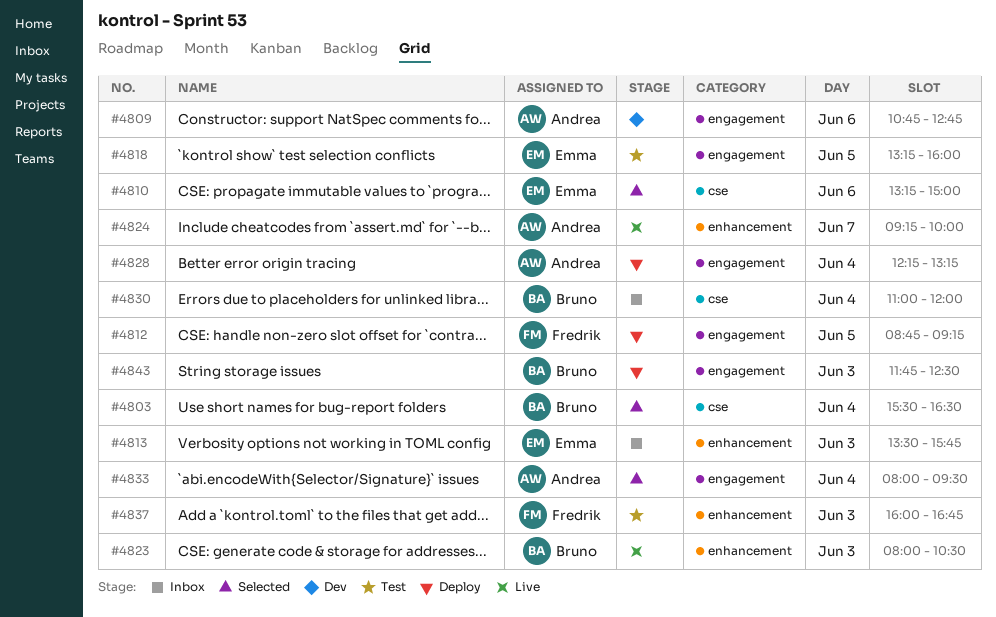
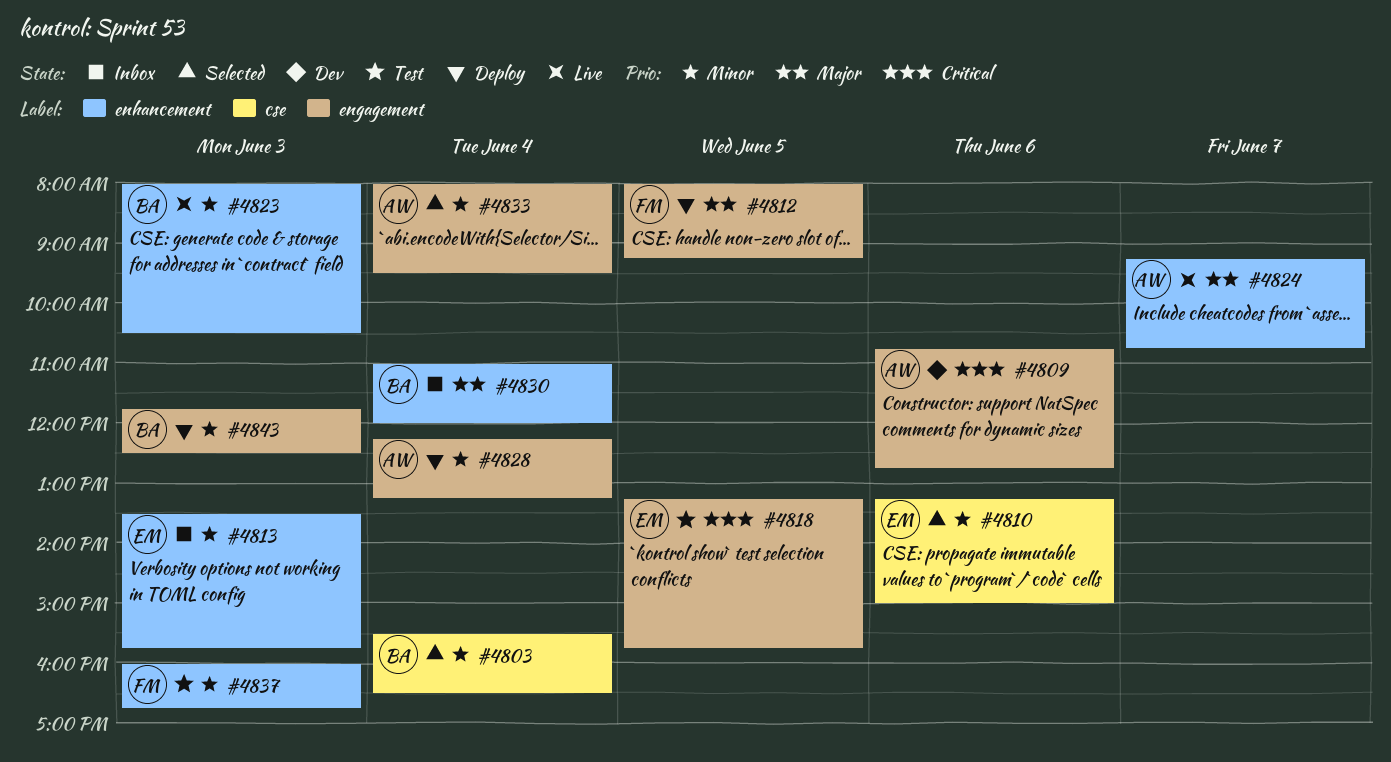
#4812, begins: 08:45 -> 08:00
#4818, ends: 16:00 -> 15:45
#4824, ends: 10:00 -> 10:45
#4830, label: cse -> enhancement

